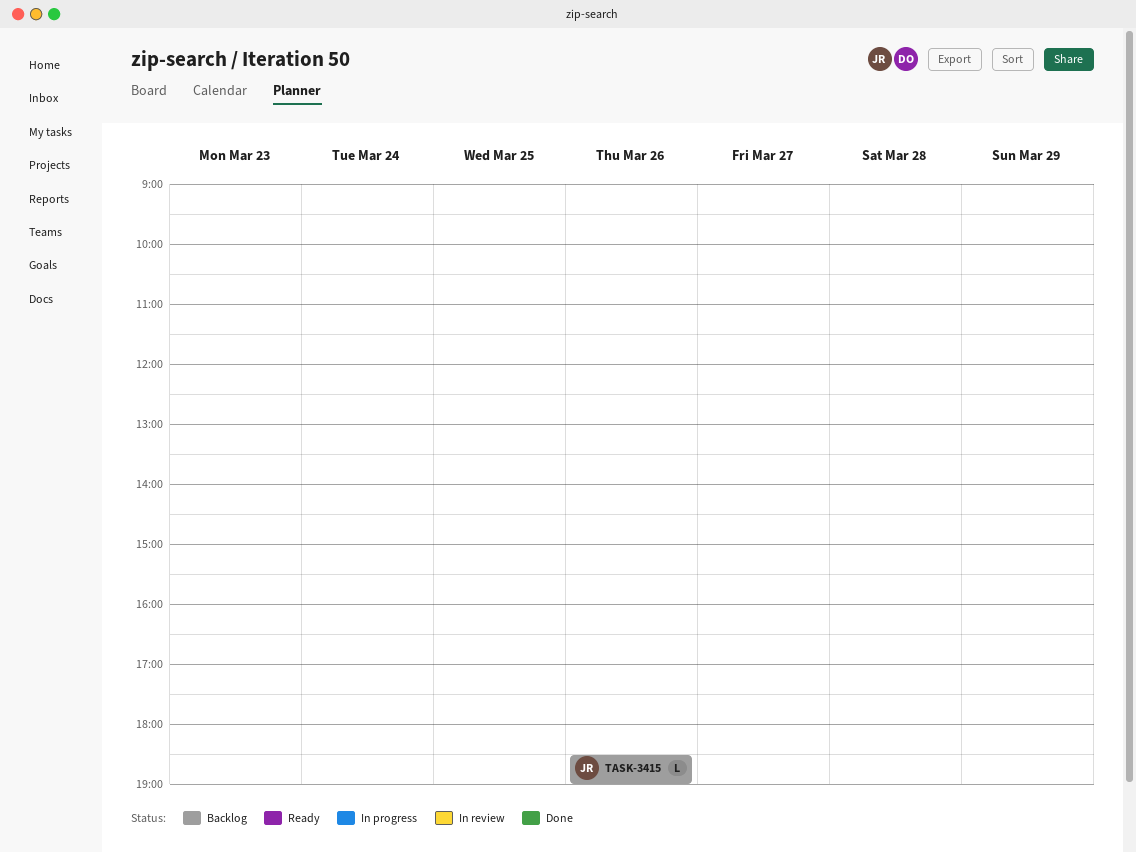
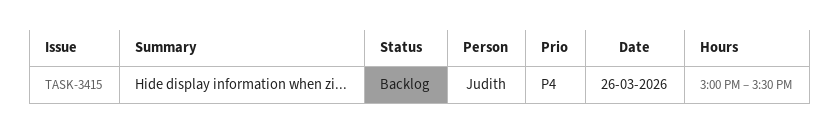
TASK-3415, begins: 18:30 -> 15:00
TASK-3415, ends: 19:00 -> 15:30

